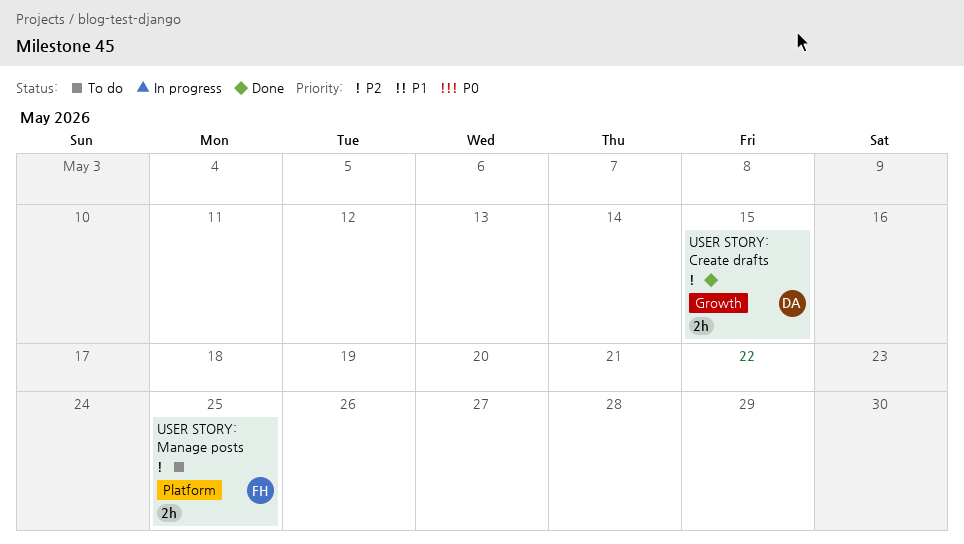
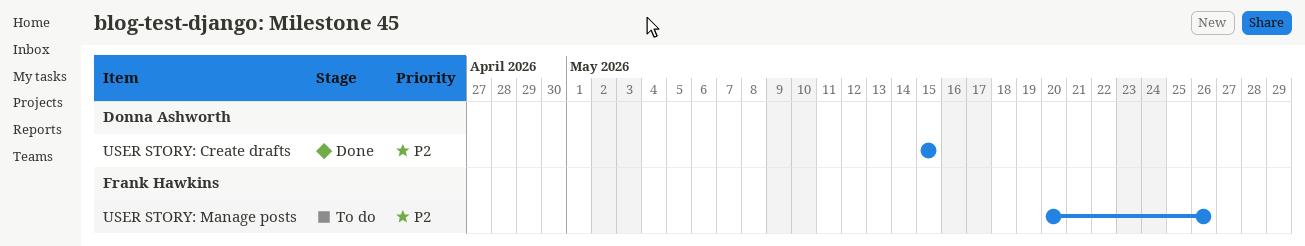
USER STORY: Manage posts, due: May 25 -> May 26

